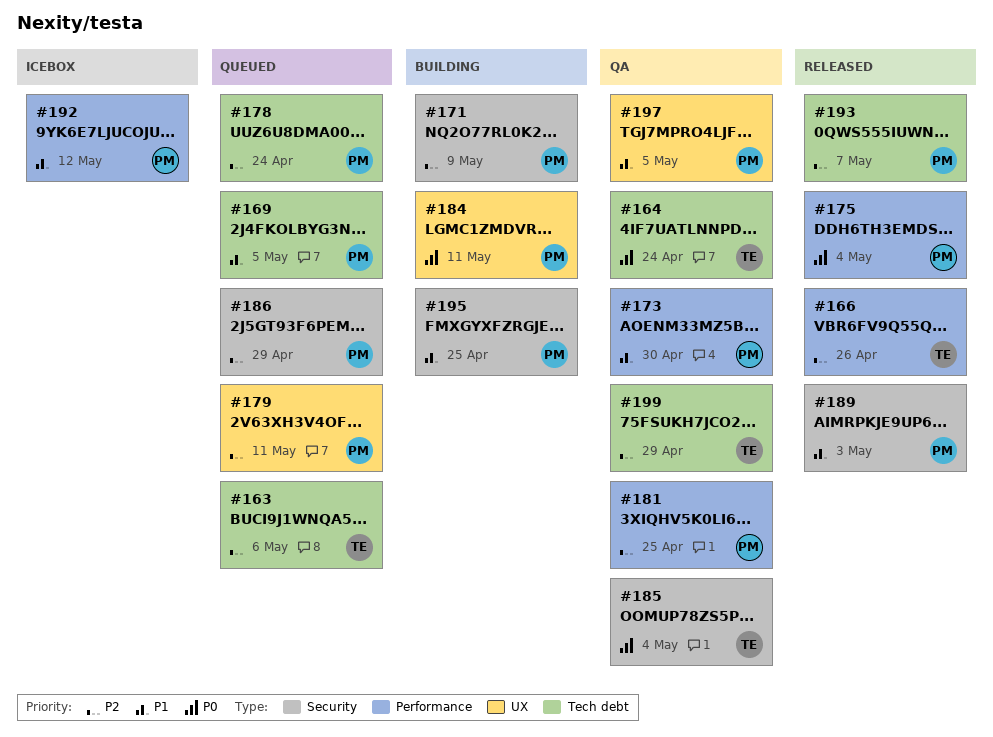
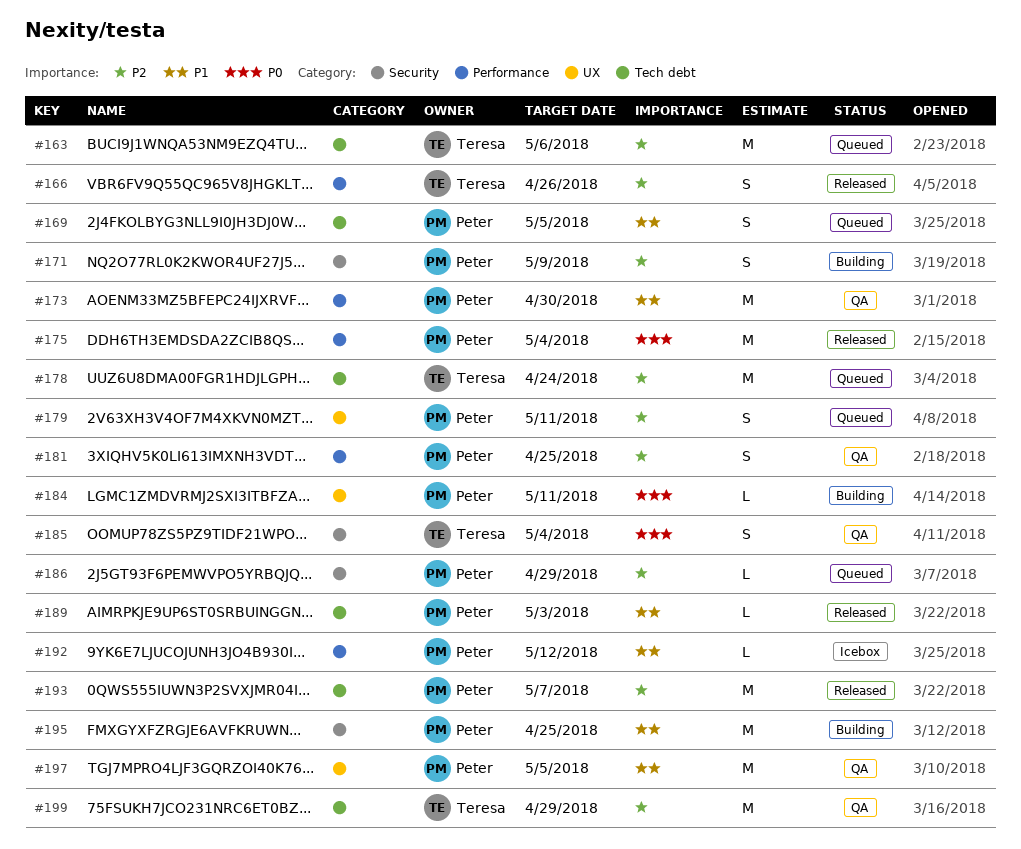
#164: present -> none
#178, owner: Peter -> Teresa
#189, label: Security -> Tech debt

